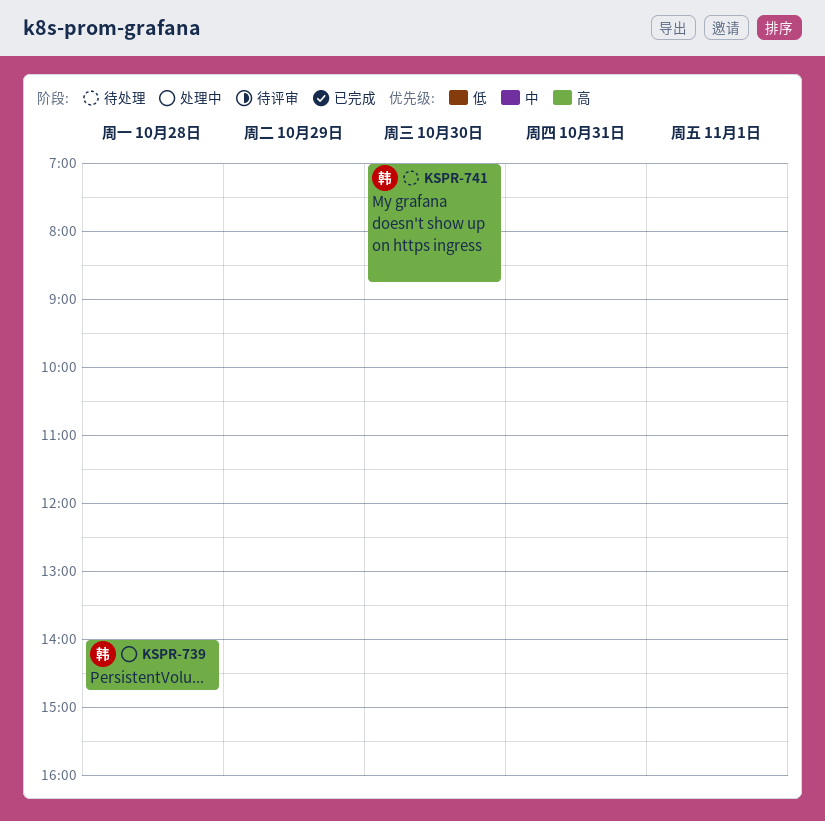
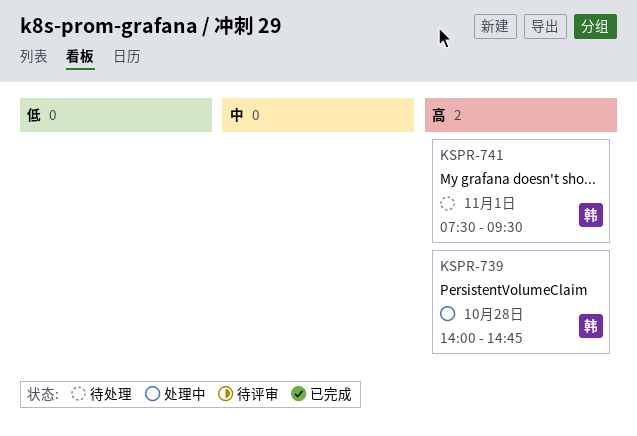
KSPR-741, day: Oct 30 -> Nov 1
KSPR-741, begins: 07:00 -> 07:30
KSPR-741, ends: 08:45 -> 09:30

